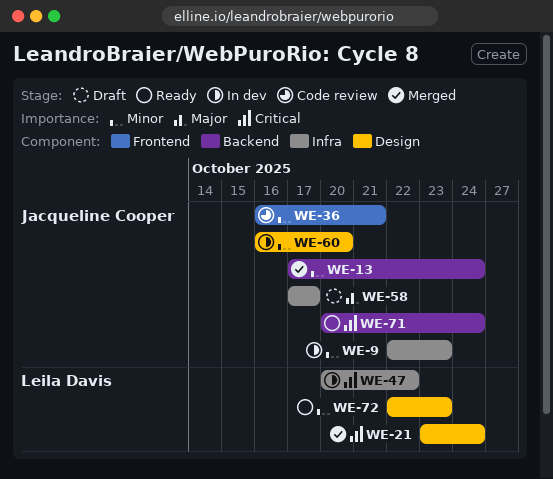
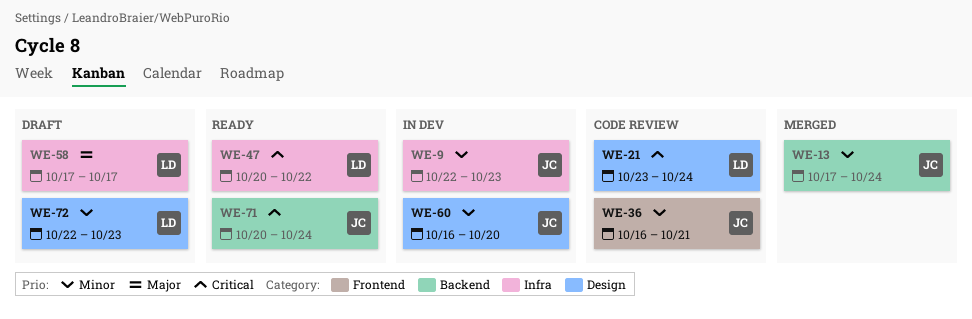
WE-21, status: Merged -> Code review
WE-47, status: In dev -> Ready
WE-58, owner: Jacqueline Cooper -> Leila Davis
WE-72, status: Ready -> Draft

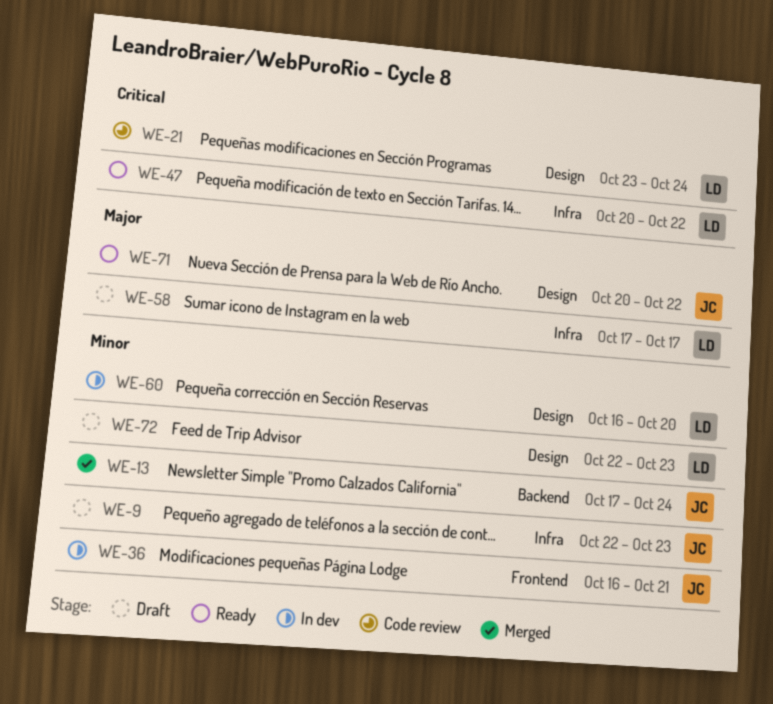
WE-9, status: In dev -> Draft
WE-36, status: Code review -> In dev
WE-60, owner: JC -> LD
WE-71, priority: Critical -> Major
WE-71, label: Backend -> Design
WE-71, due: Oct 24 -> Oct 22

